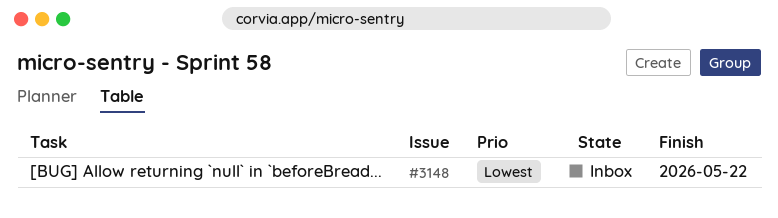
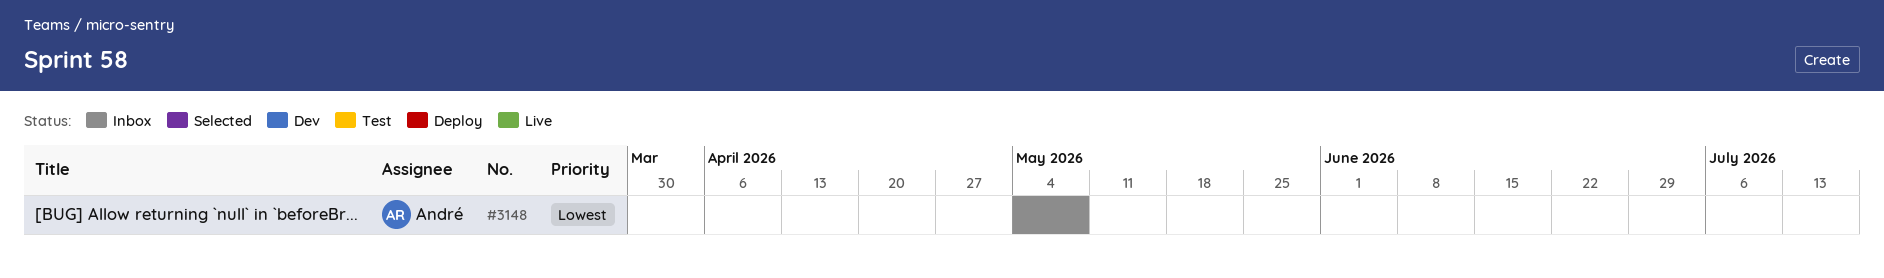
#3148, due: May 22 -> May 8

